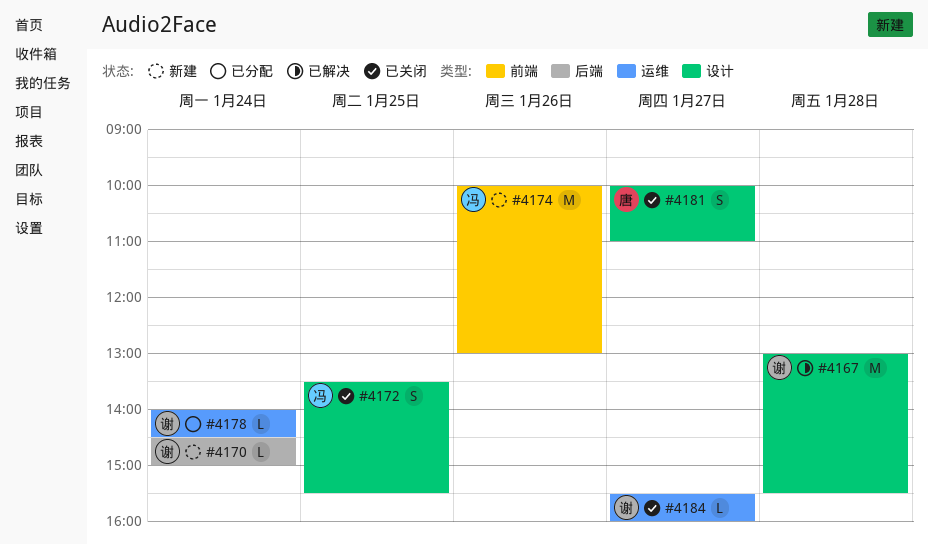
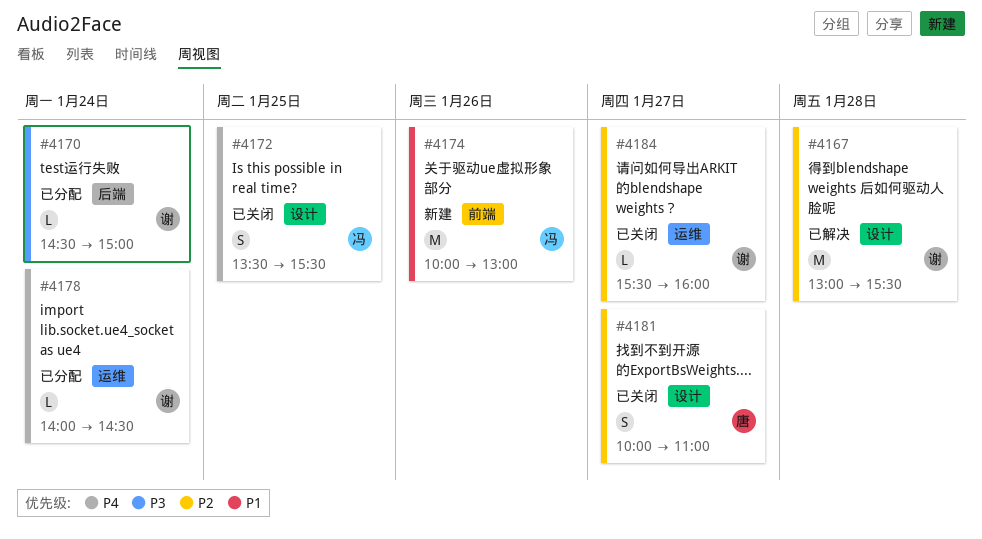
#4170, status: 新建 -> 已分配

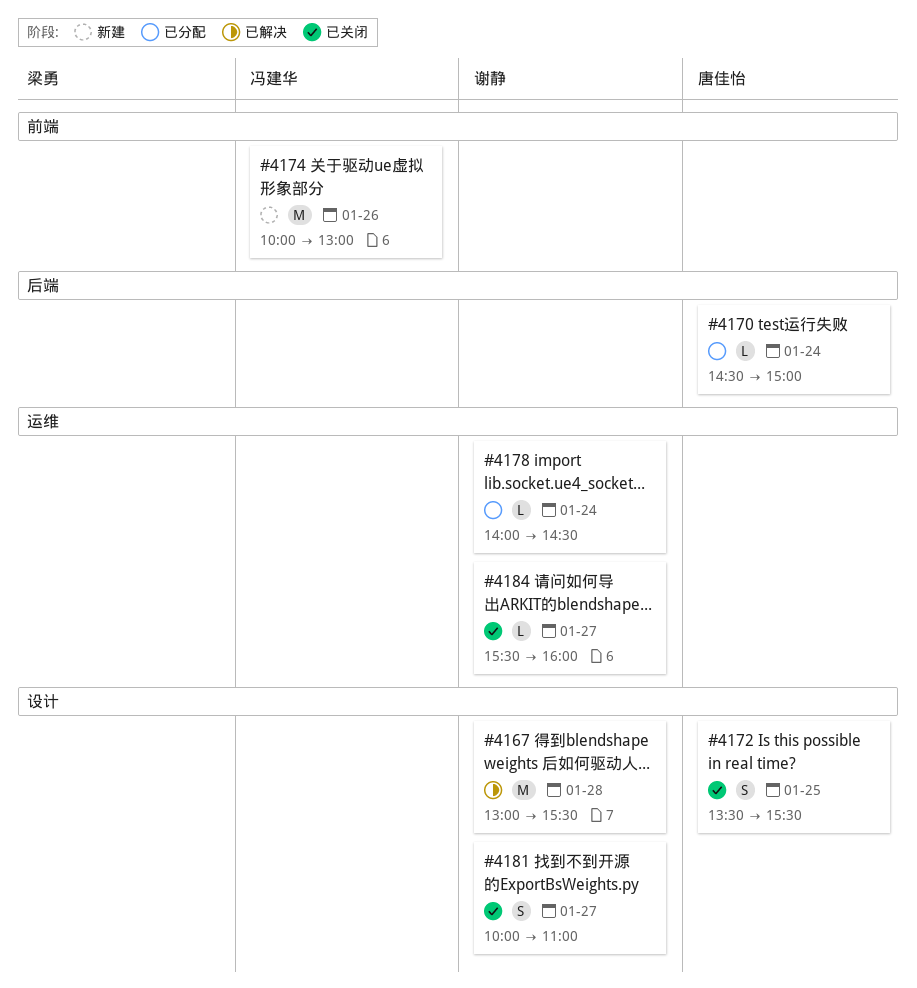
#4170, owner: 谢静 -> 唐佳怡
#4172, owner: 冯建华 -> 唐佳怡
#4181, owner: 唐佳怡 -> 谢静

